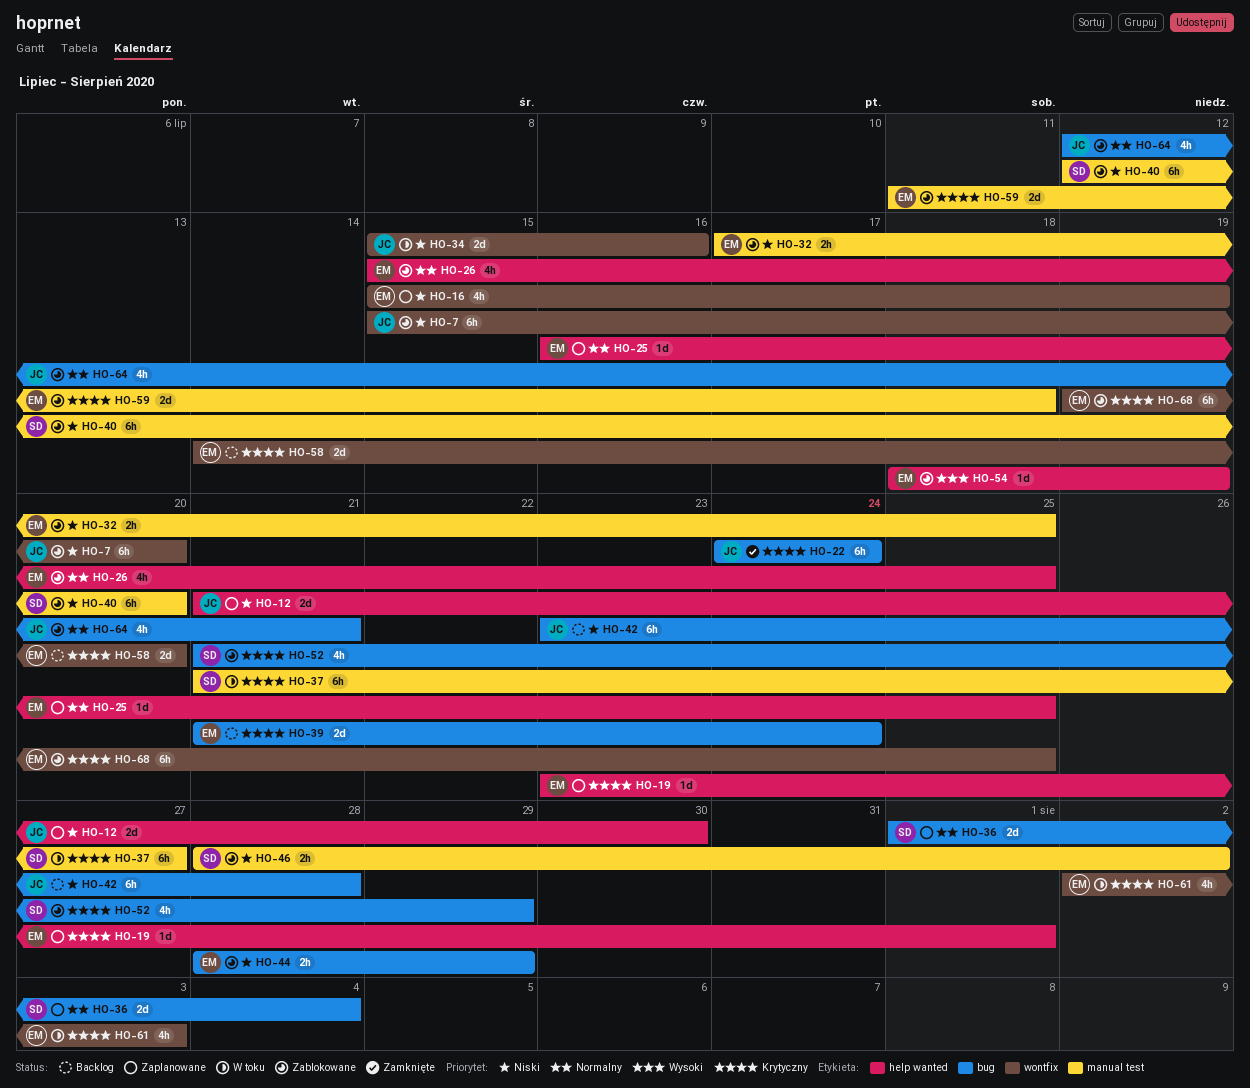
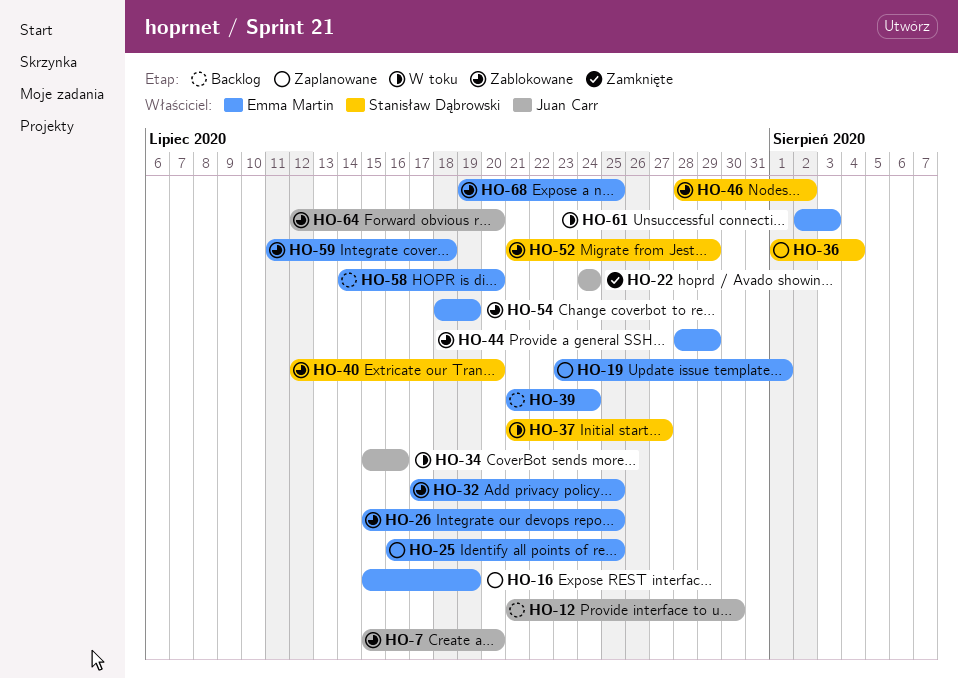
HO-12, status: Zaplanowane -> Backlog
HO-42: present -> none
HO-64, due: Jul 21 -> Jul 20

